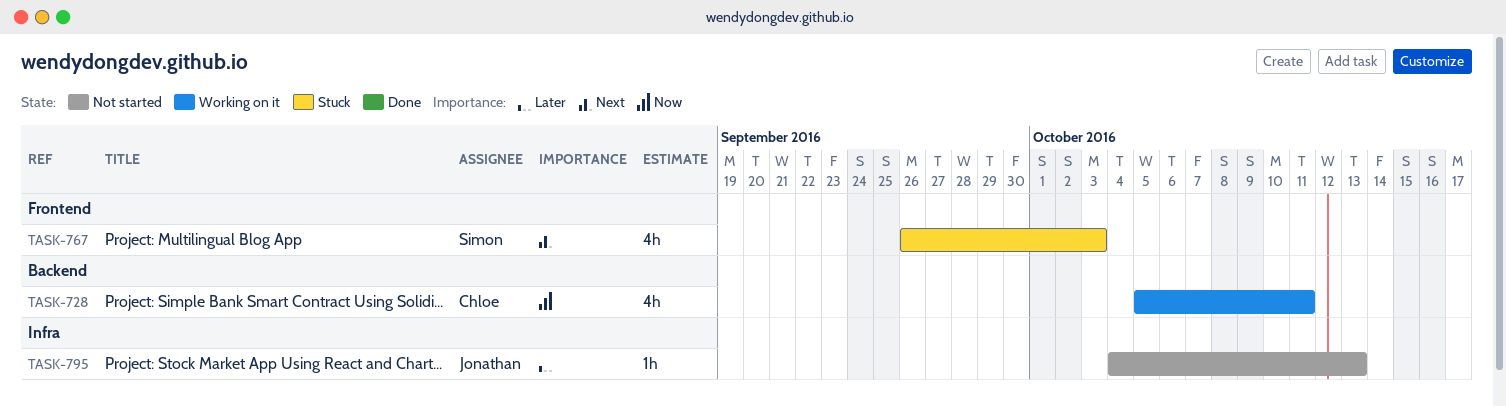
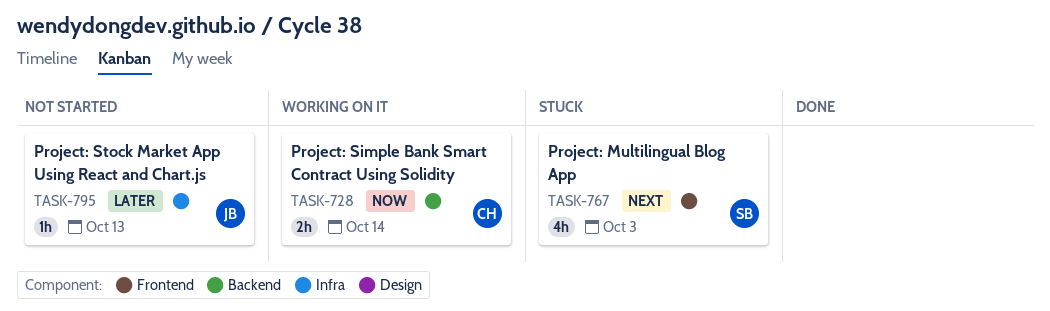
TASK-728, estimate: 4h -> 2h
TASK-728, due: Oct 11 -> Oct 14

